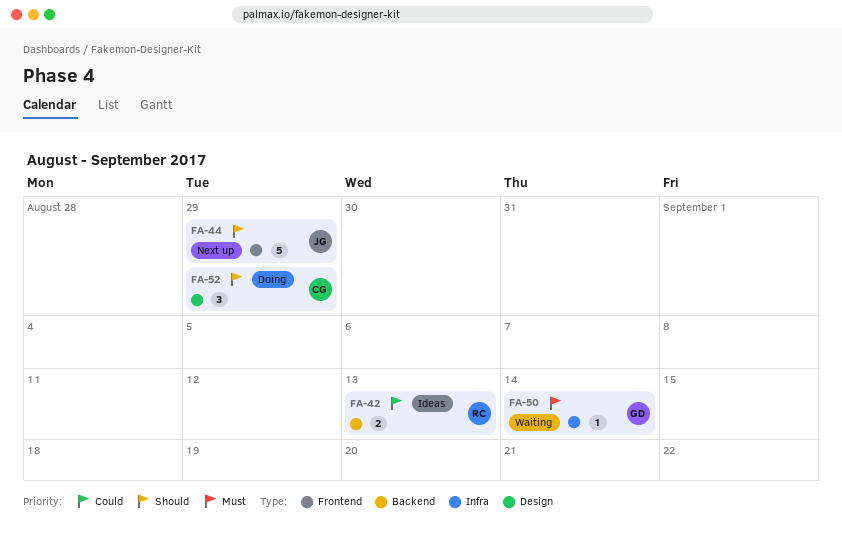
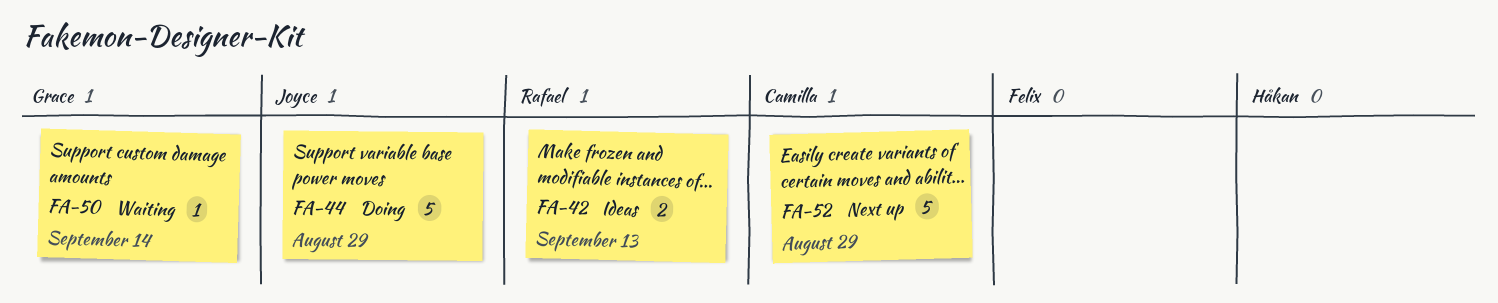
FA-44, status: Next up -> Doing
FA-52, status: Doing -> Next up
FA-52, estimate: 3 -> 5

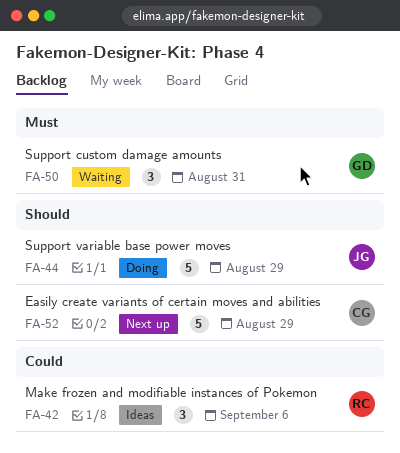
FA-42, estimate: 2 -> 3
FA-42, due: Sep 13 -> Sep 6
FA-50, estimate: 1 -> 3
FA-50, due: Sep 14 -> Aug 31

